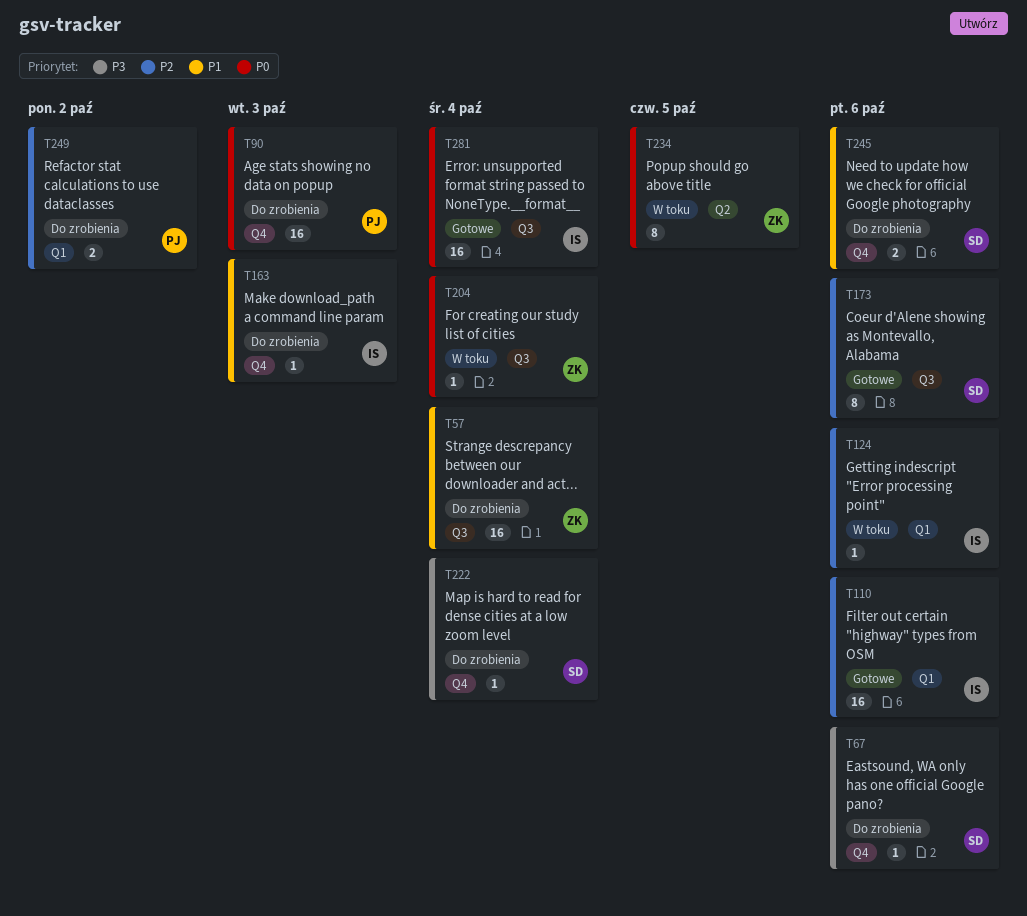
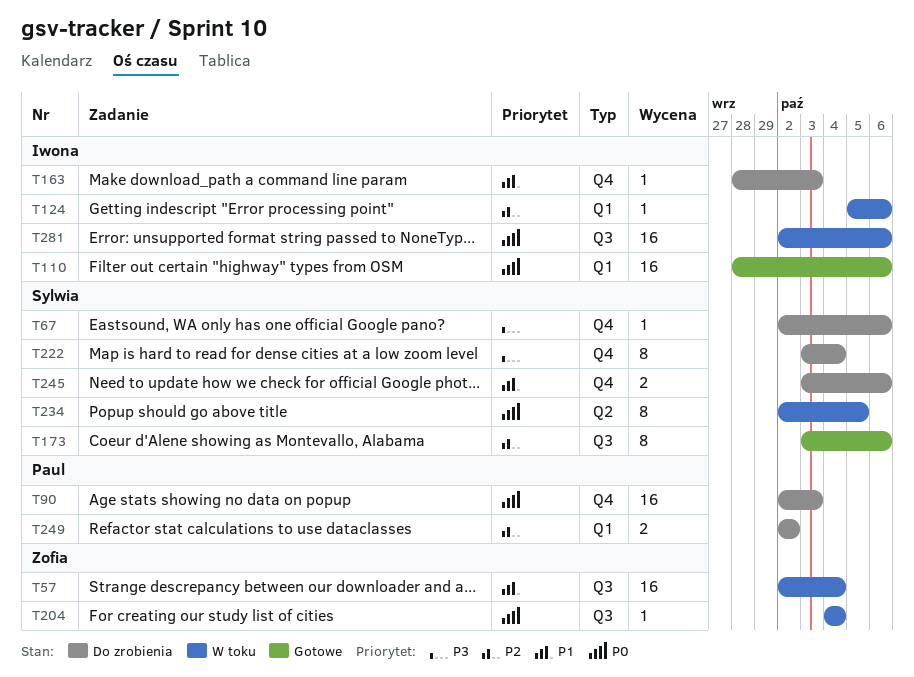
T57, status: Do zrobienia -> W toku
T110, priority: P2 -> P0
T222, estimate: 1 -> 8
T234, owner: Zofia -> Sylwia
T281, status: Gotowe -> W toku
T281, due: Oct 4 -> Oct 6

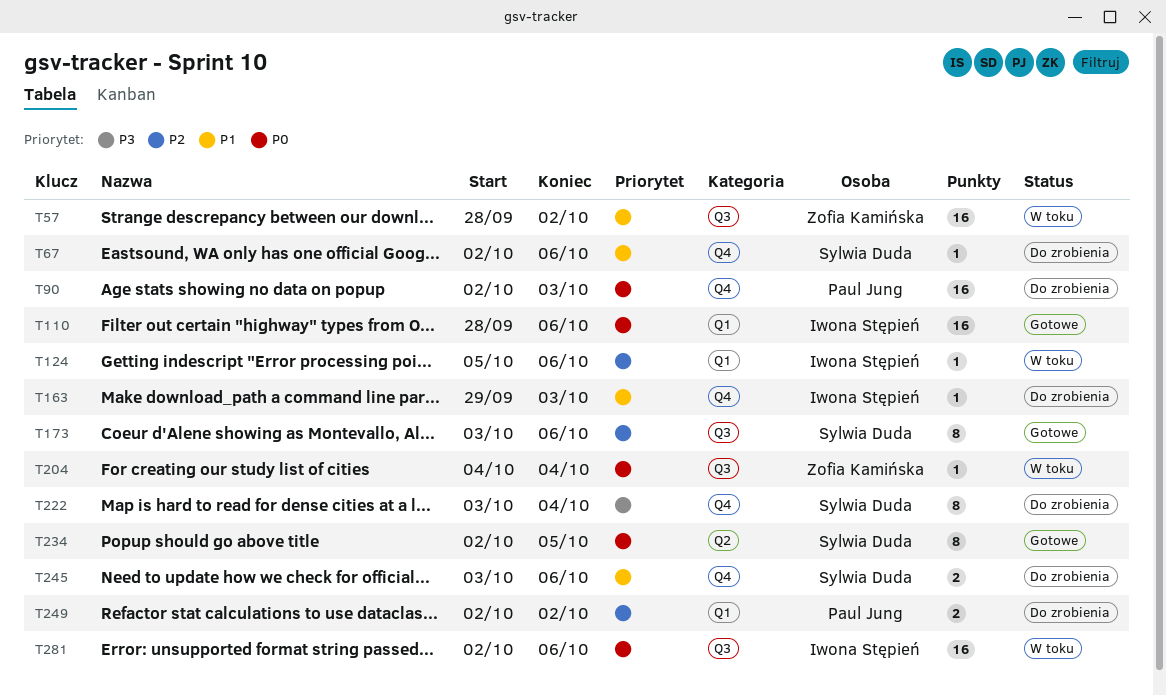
T57, start: Oct 2 -> Sep 28
T57, due: Oct 4 -> Oct 2
T67, priority: P3 -> P1
T163, start: Sep 28 -> Sep 29
T234, status: W toku -> Gotowe

